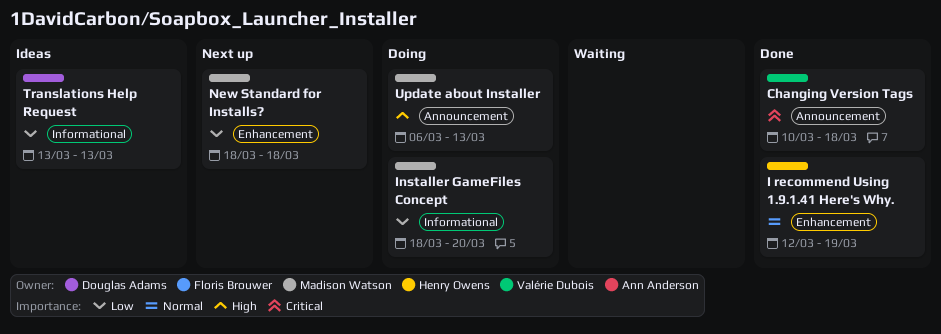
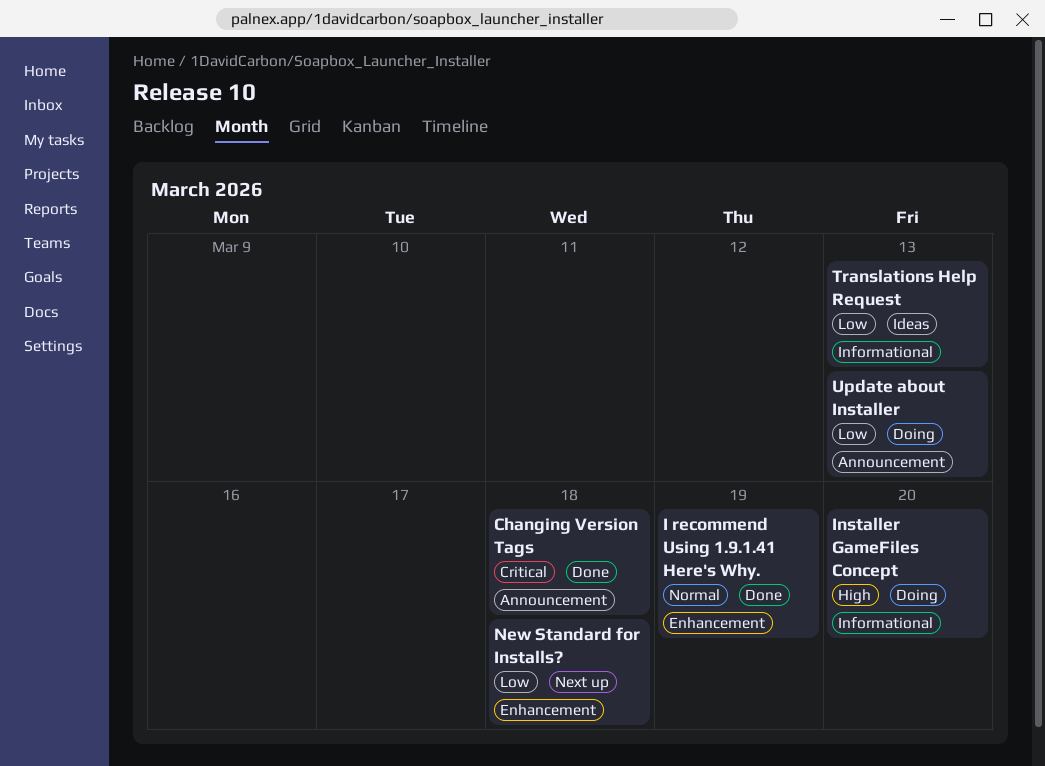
Installer GameFiles Concept, priority: Low -> High
Update about Installer, priority: High -> Low

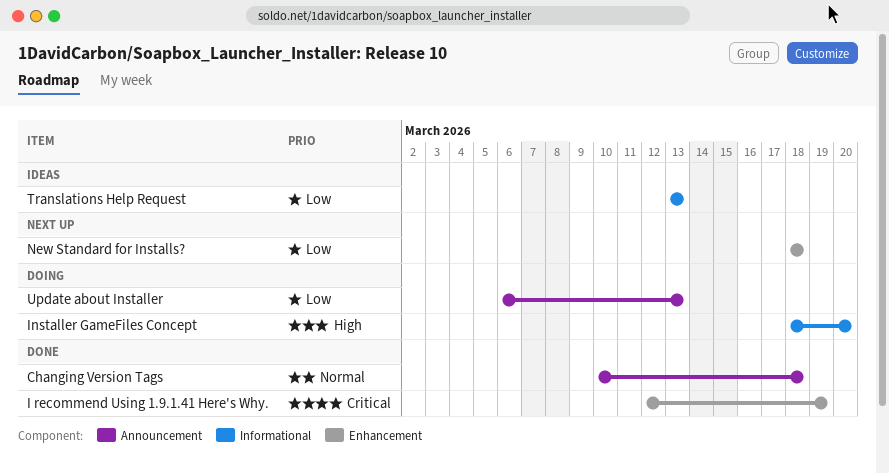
Changing Version Tags, priority: Critical -> Normal
I recommend Using 1.9.1.41 Here's Why., priority: Normal -> Critical

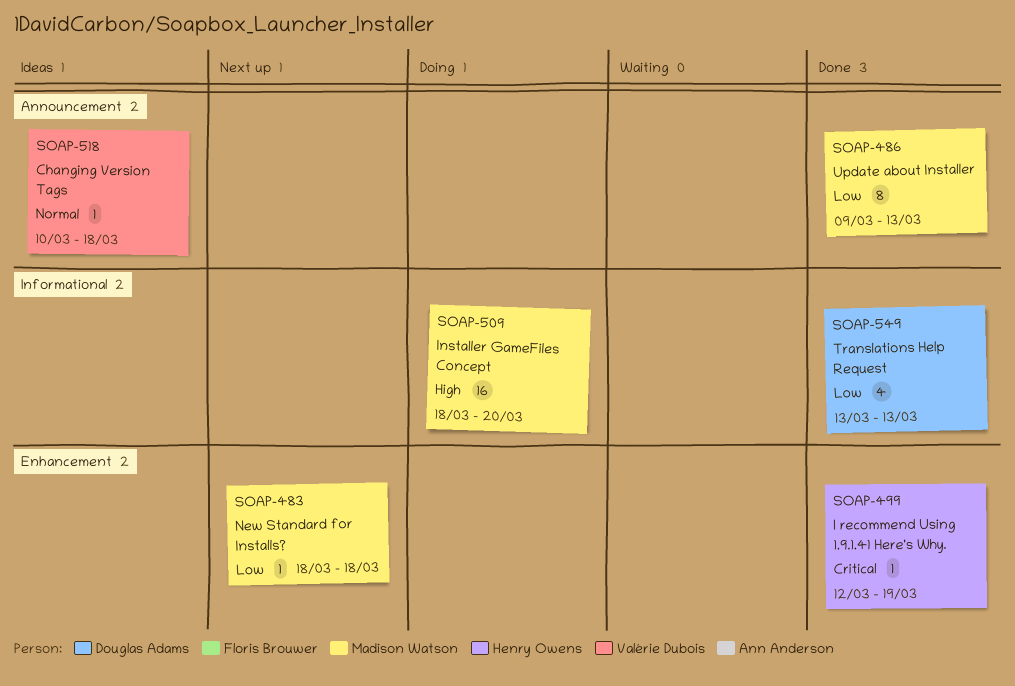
Changing Version Tags, status: Done -> Ideas
Translations Help Request, status: Ideas -> Done
Update about Installer, status: Doing -> Done
Update about Installer, start: Mar 6 -> Mar 9

